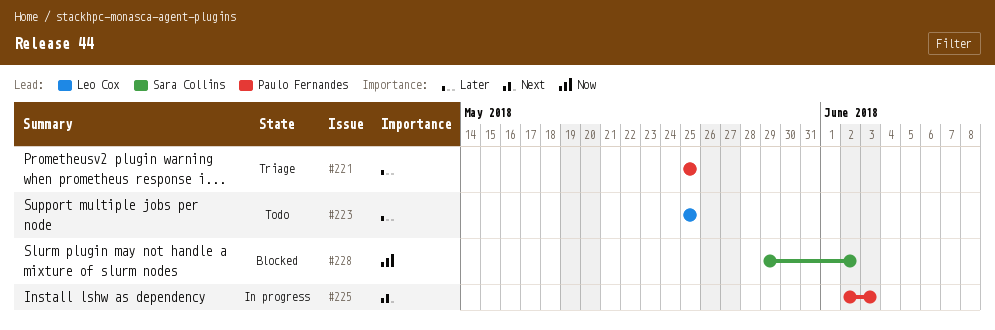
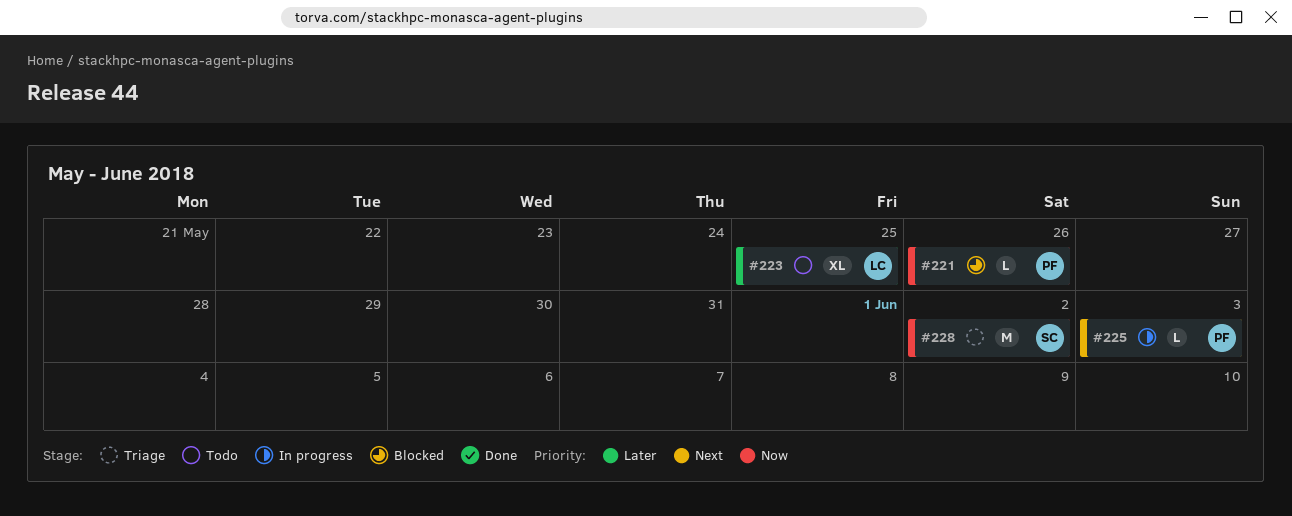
#221, status: Triage -> Blocked
#221, priority: Later -> Now
#221, due: May 25 -> May 26
#228, status: Blocked -> Triage

